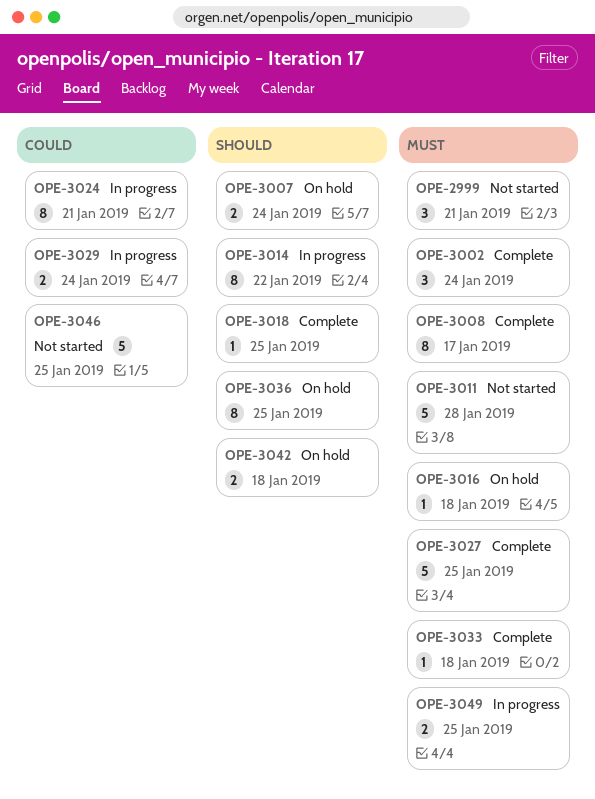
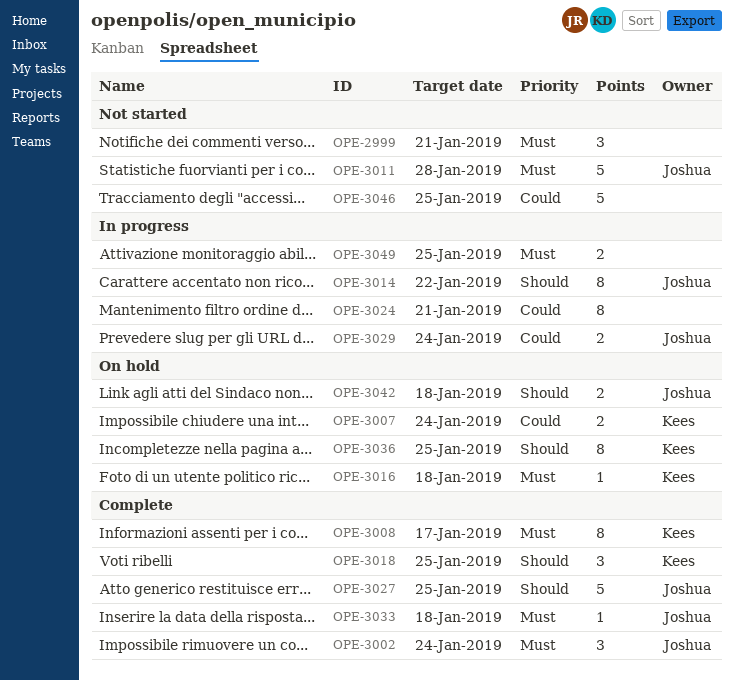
OPE-3007, priority: Should -> Could
OPE-3018, estimate: 1 -> 3
OPE-3027, priority: Must -> Should

